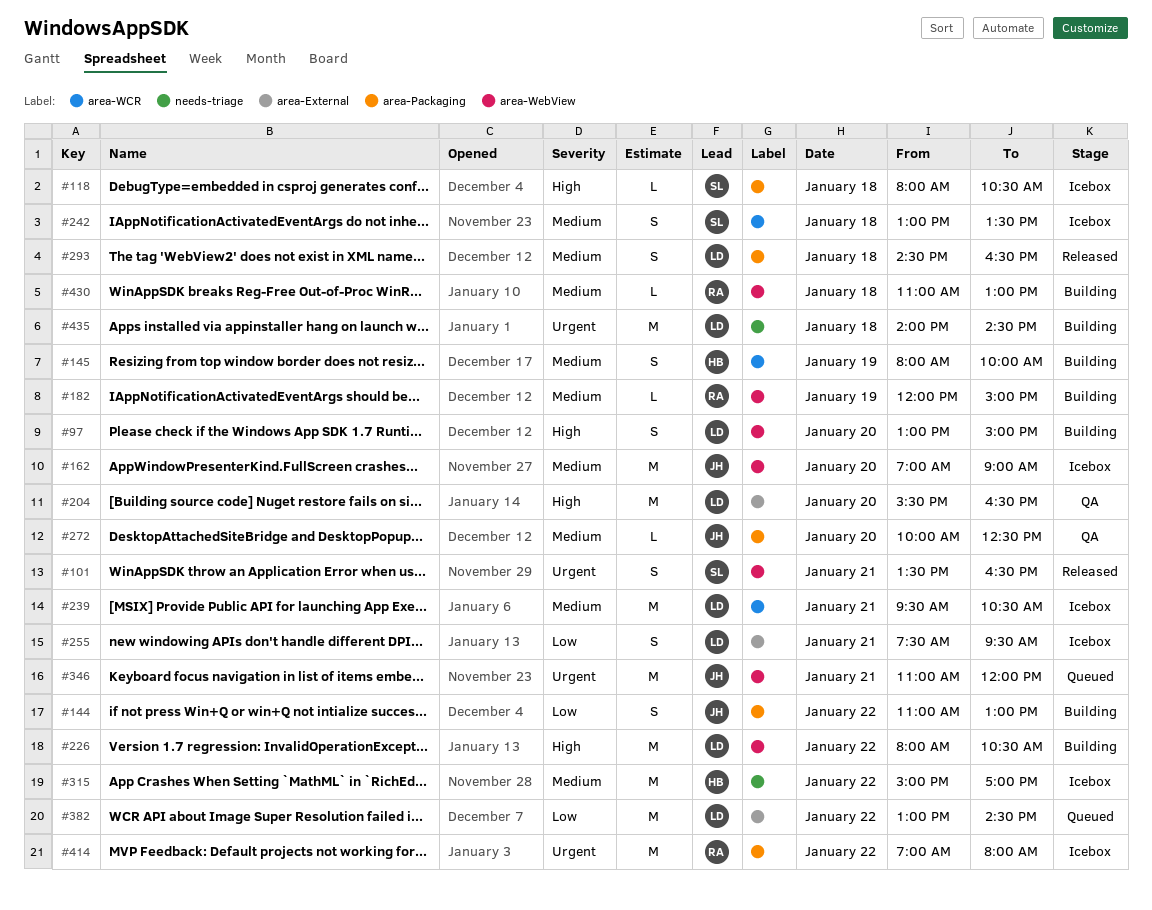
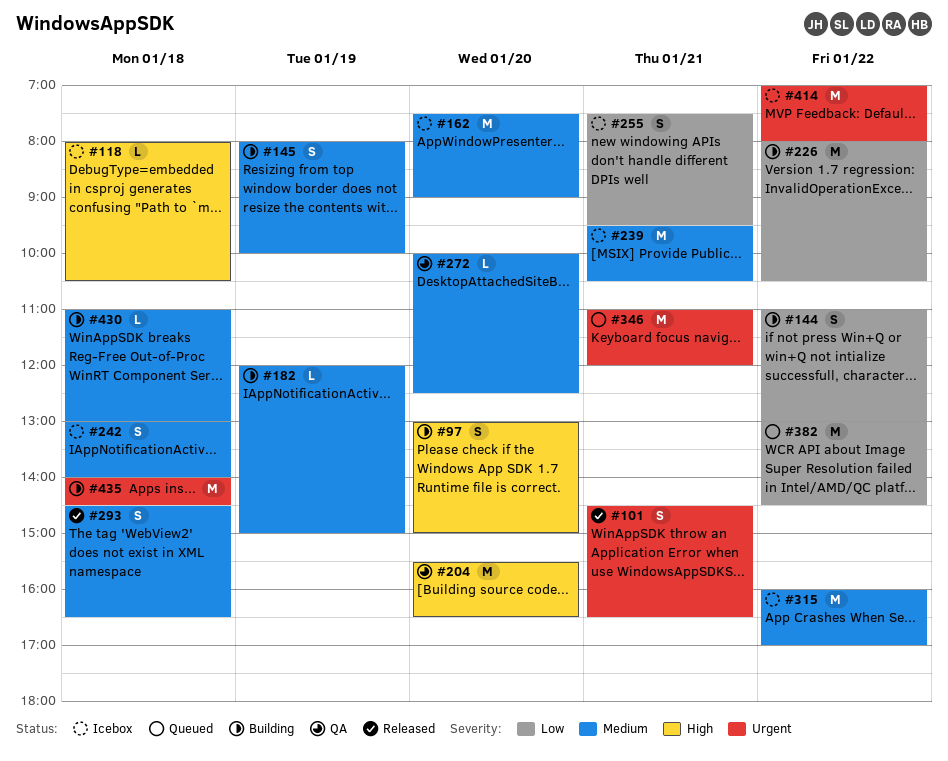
#101, begins: 13:30 -> 14:30
#162, begins: 07:00 -> 07:30
#226, priority: High -> Low
#242, ends: 13:30 -> 14:00
#315, begins: 15:00 -> 16:00

